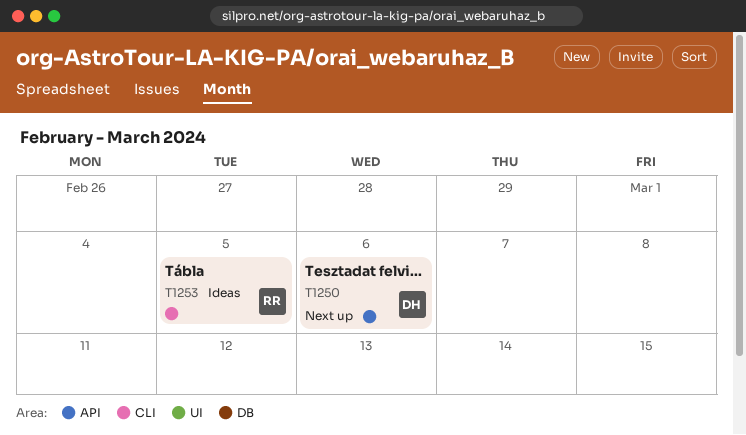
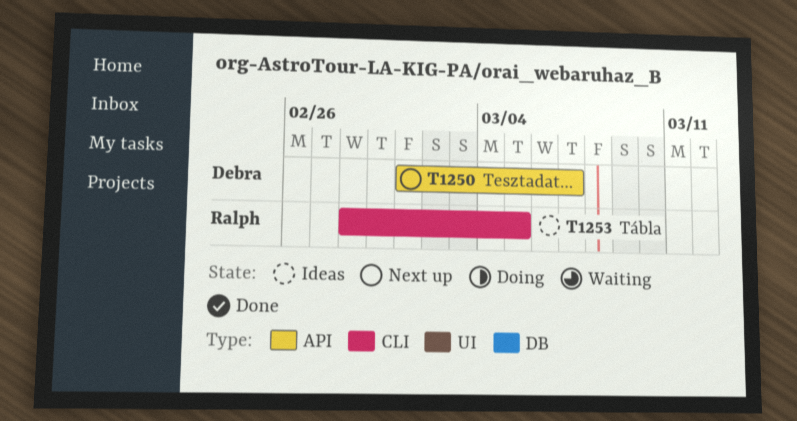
T1250, due: Mar 6 -> Mar 7

